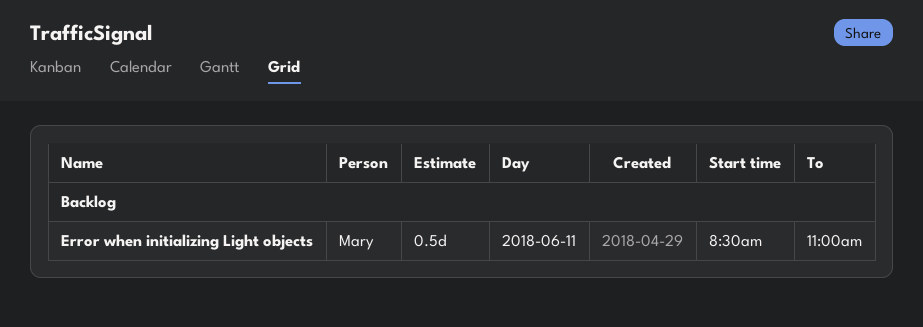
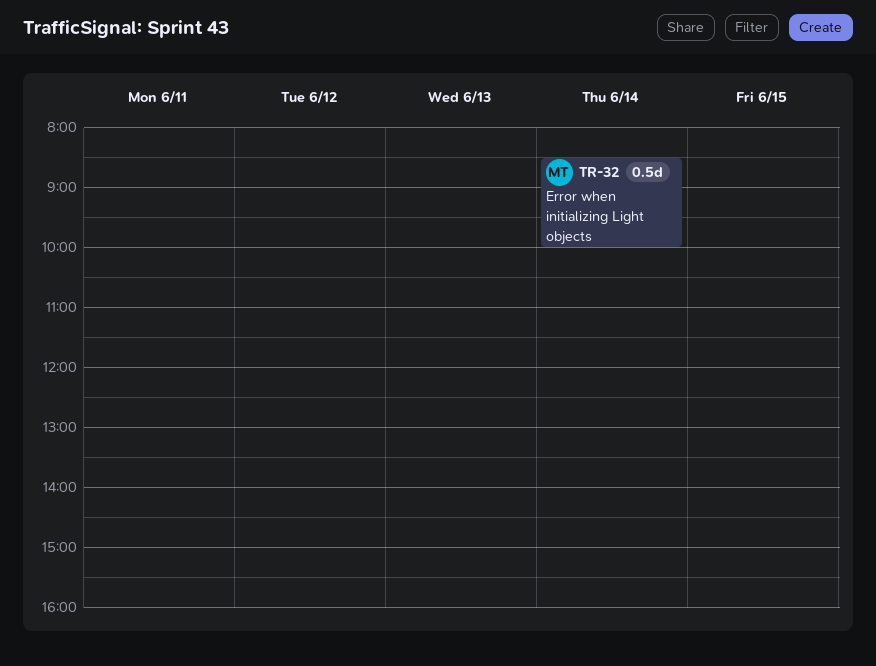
Error when initializing Light objects, day: Jun 11 -> Jun 14
Error when initializing Light objects, ends: 11:00 -> 10:00

